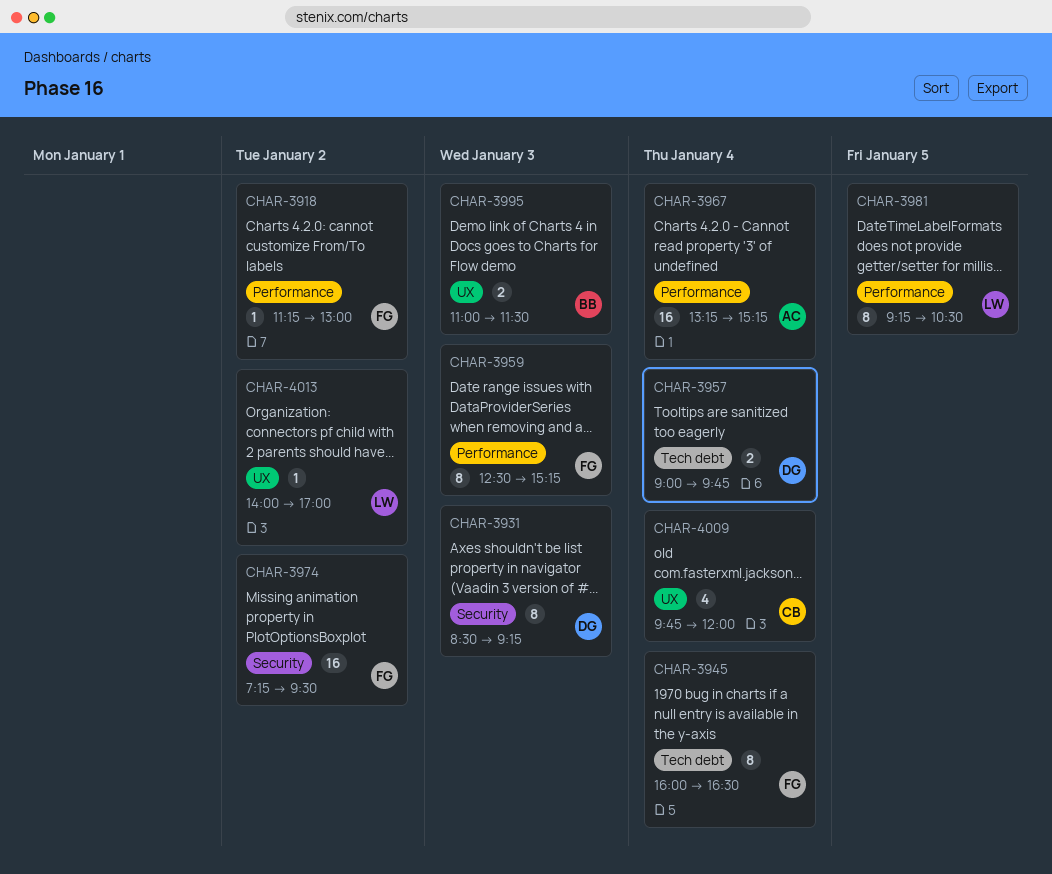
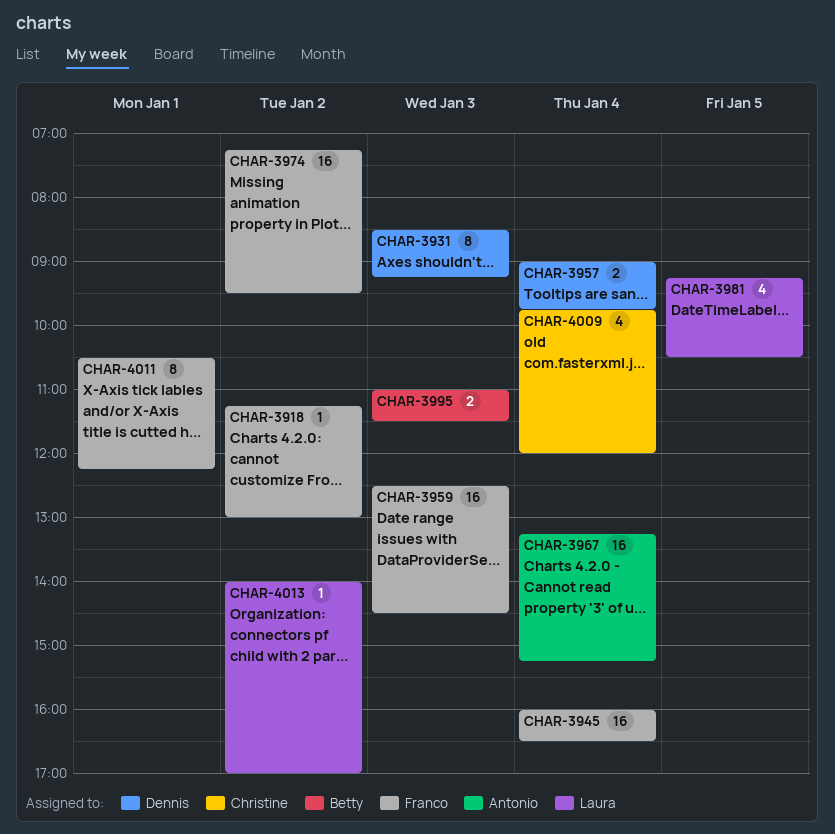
CHAR-3945, estimate: 8 -> 16
CHAR-3959, estimate: 8 -> 16
CHAR-3959, ends: 15:15 -> 14:30
CHAR-3981, estimate: 8 -> 4
CHAR-4011: none -> present

